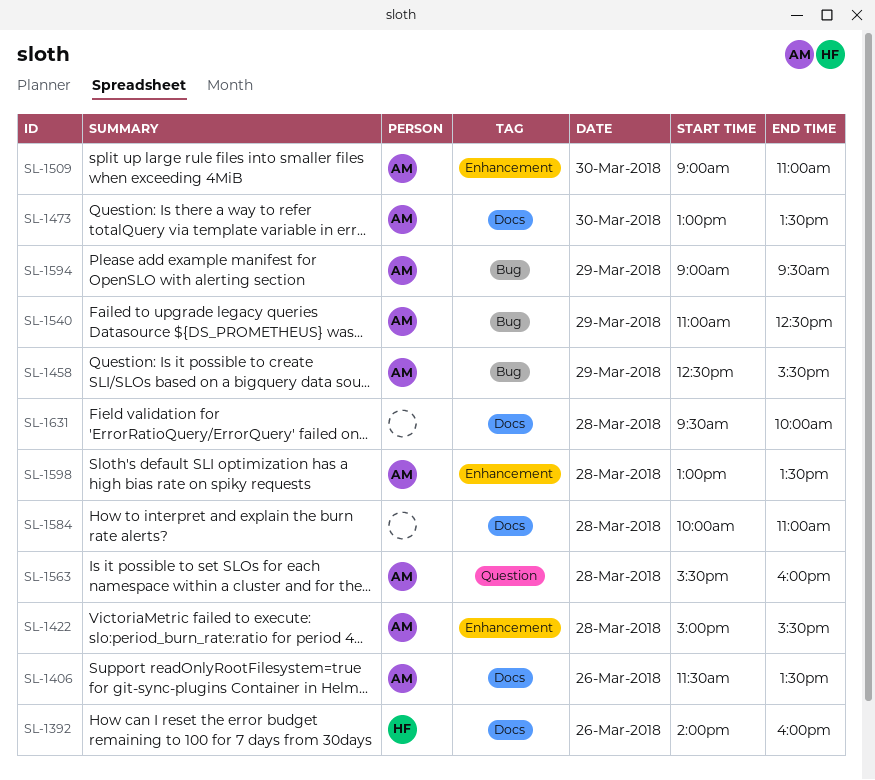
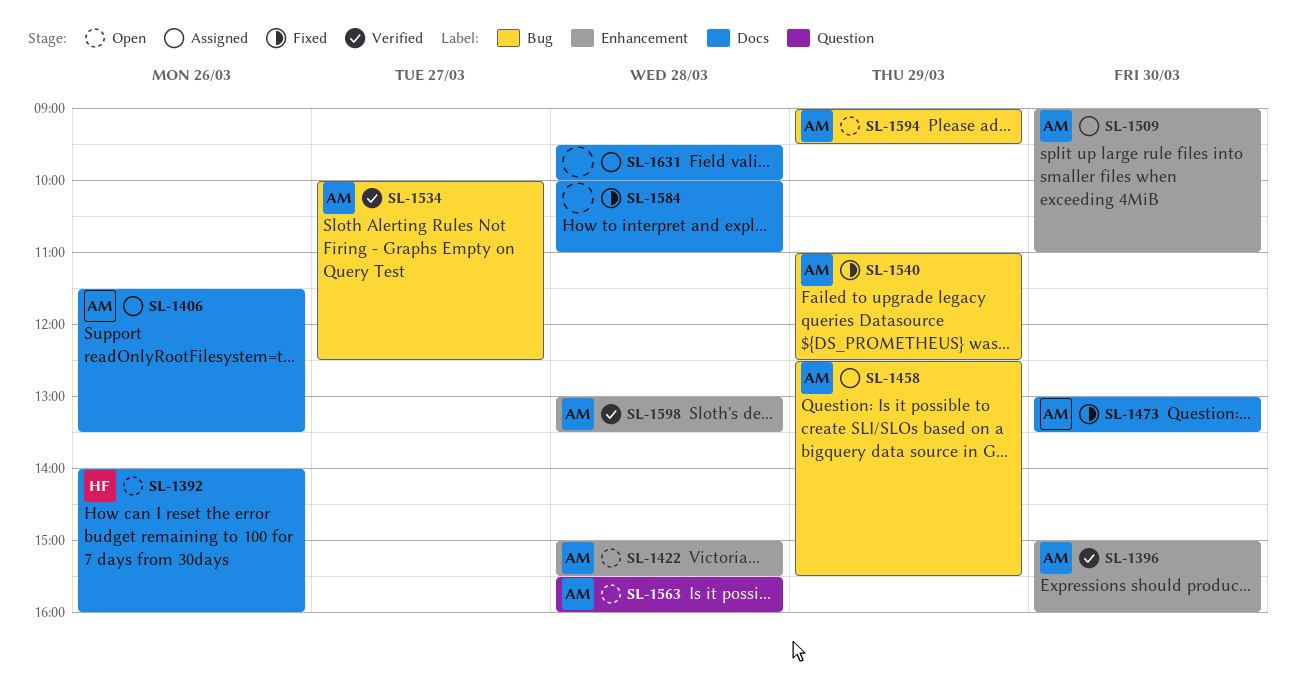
SL-1396: none -> present
SL-1534: none -> present

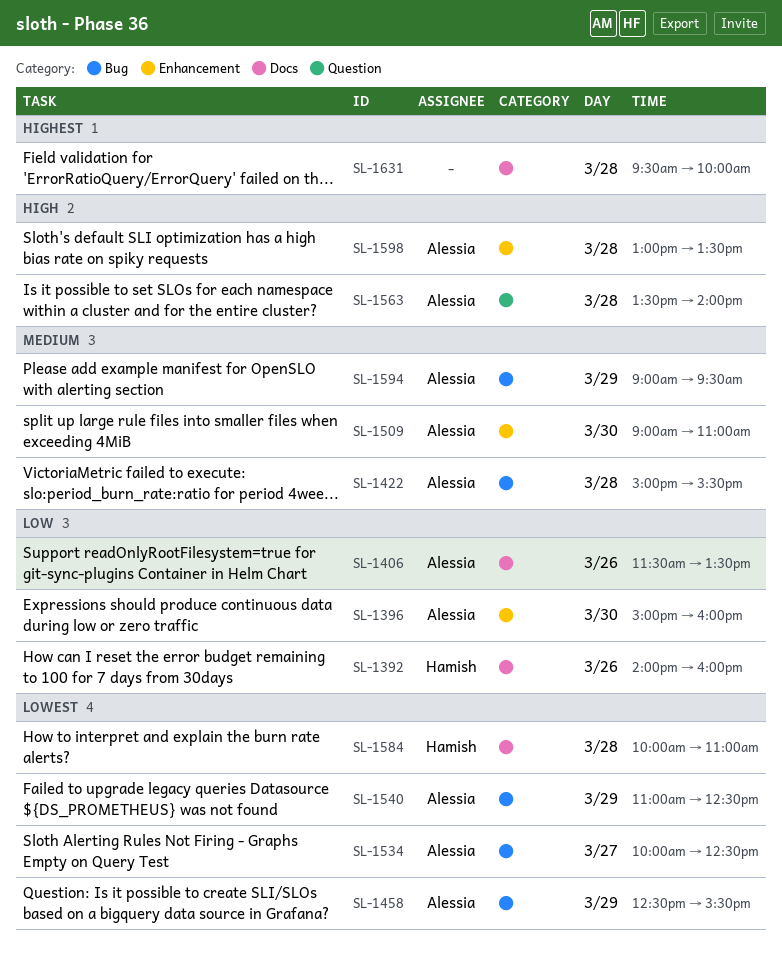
SL-1422, label: Enhancement -> Bug
SL-1473: present -> none
SL-1563, begins: 15:30 -> 13:30
SL-1563, ends: 16:00 -> 14:00
SL-1584, owner: none -> Hamish

